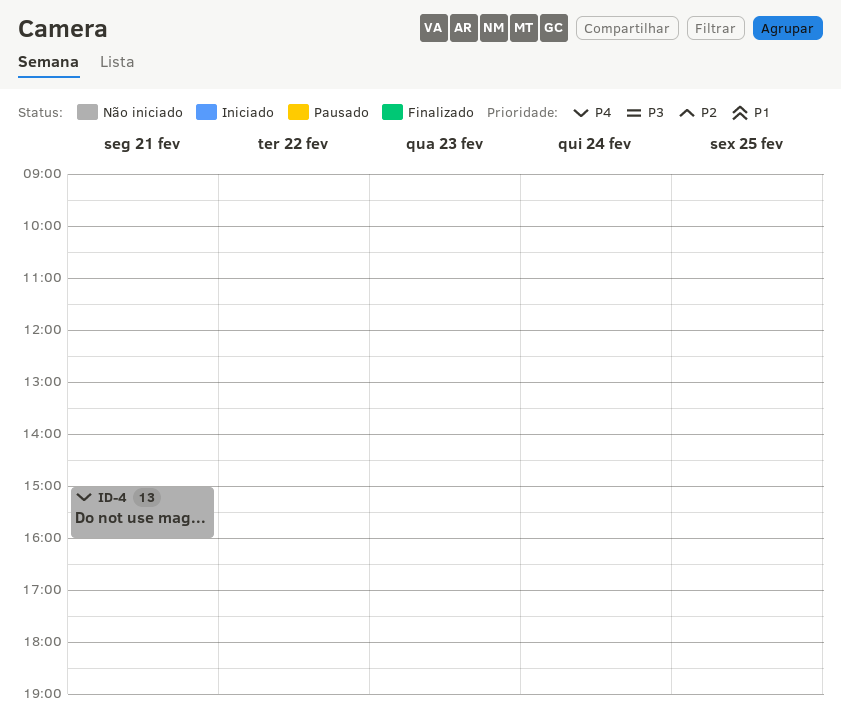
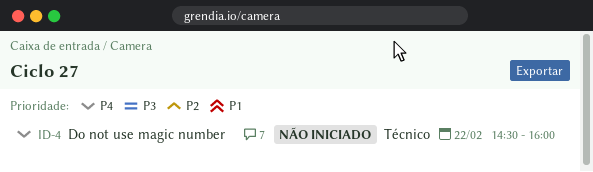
ID-4, day: Feb 21 -> Feb 22
ID-4, begins: 15:00 -> 14:30

